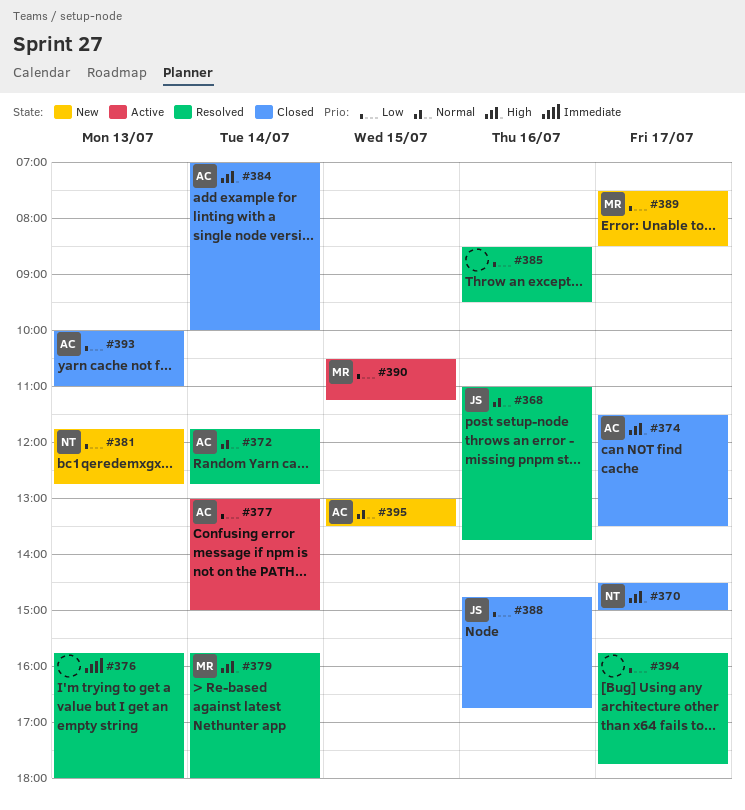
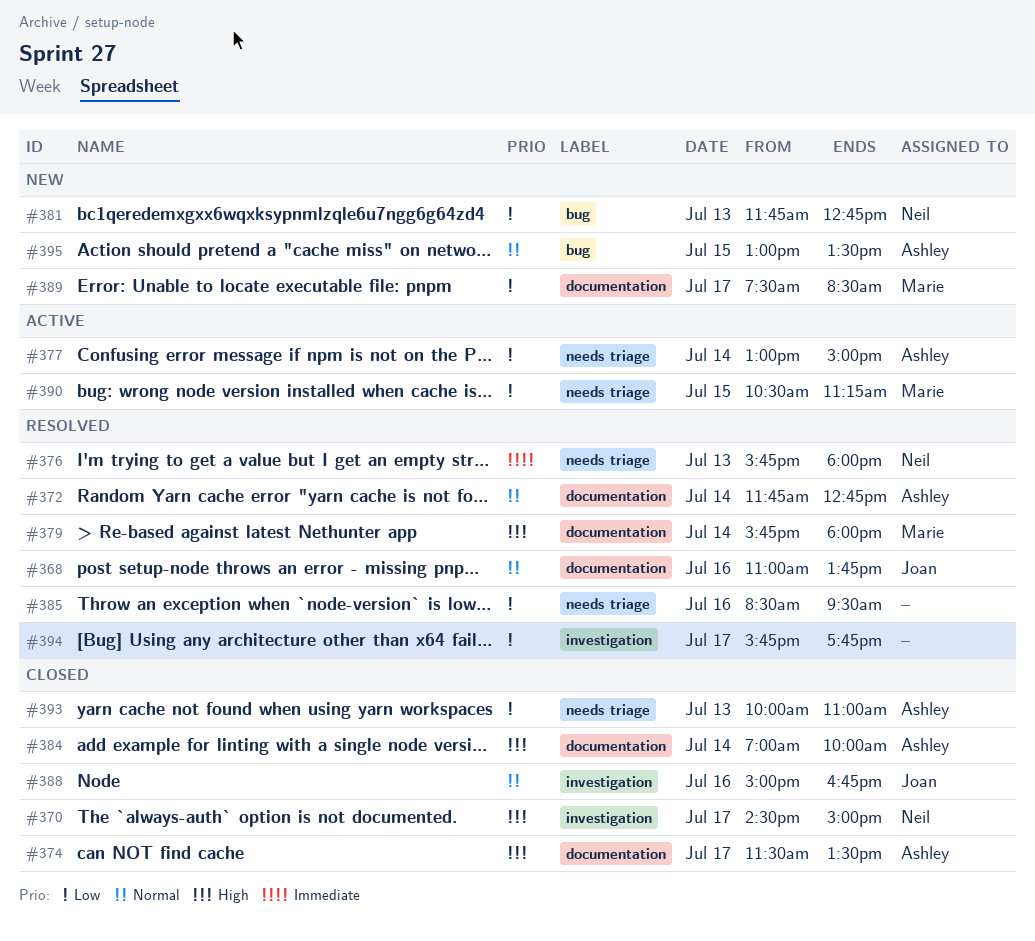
#376, owner: none -> Neil
#388, priority: Low -> Normal
#388, begins: 14:45 -> 15:00

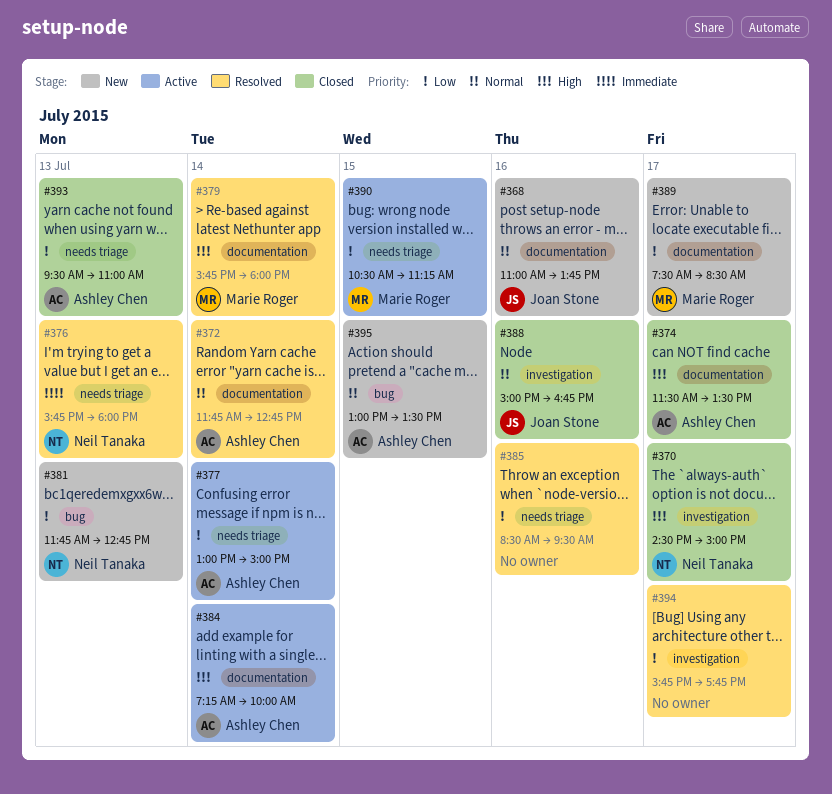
#368, status: Resolved -> New
#384, status: Closed -> Active
#384, begins: 07:00 -> 07:15
#393, begins: 10:00 -> 09:30

